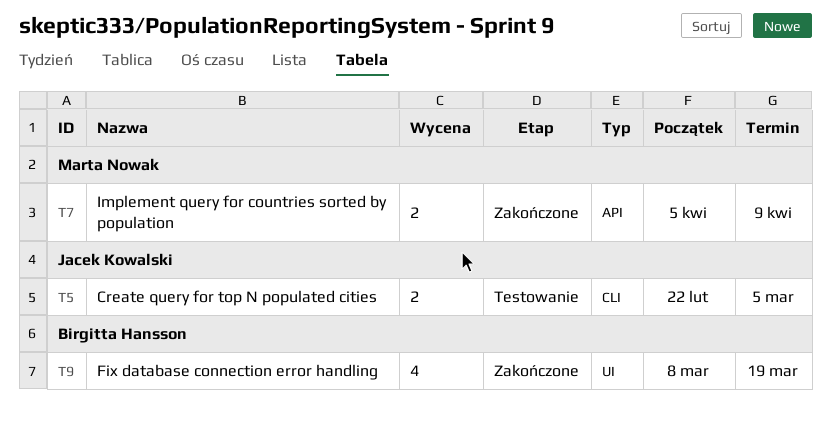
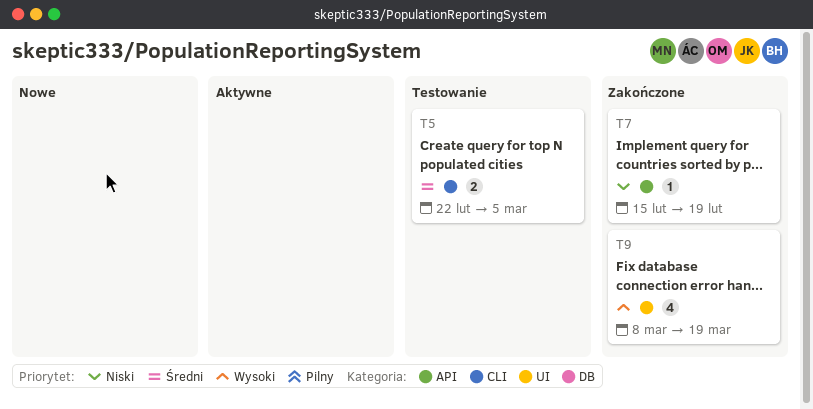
T7, estimate: 2 -> 1
T7, start: Apr 5 -> Feb 15
T7, due: Apr 9 -> Feb 19

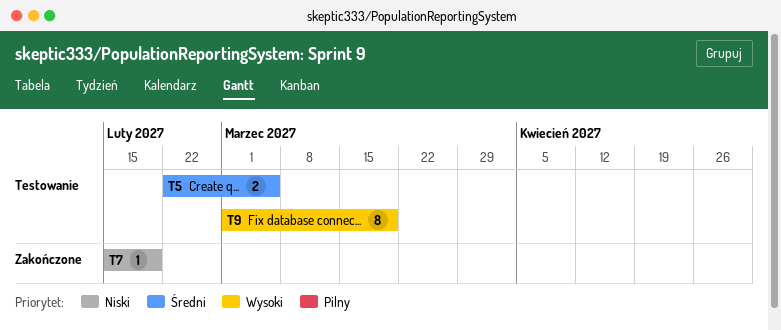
T9, status: Zakończone -> Testowanie
T9, estimate: 4 -> 8
T9, start: Mar 8 -> Mar 1

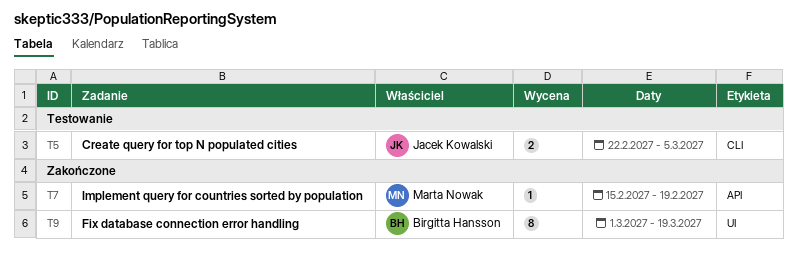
T9, status: Testowanie -> Zakończone

